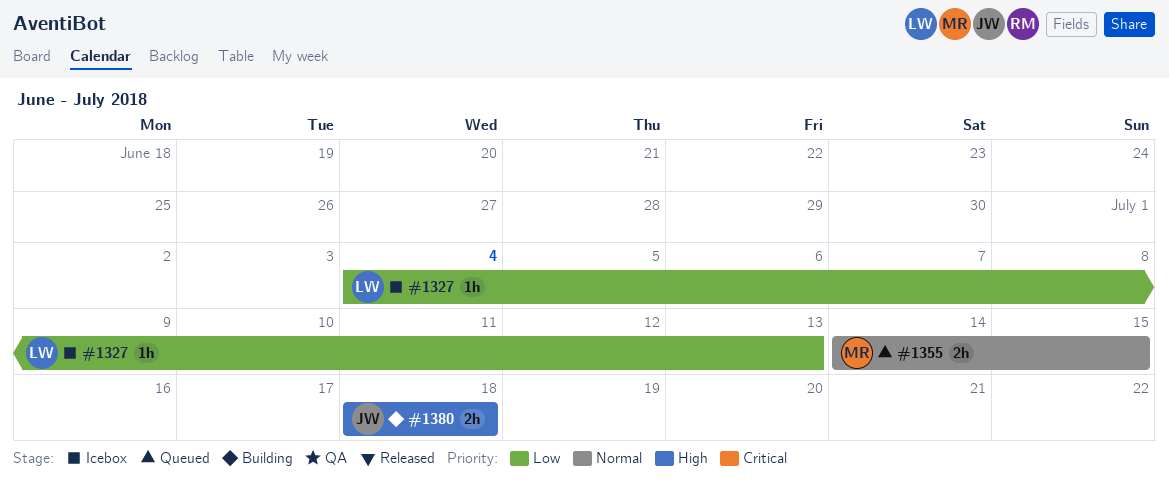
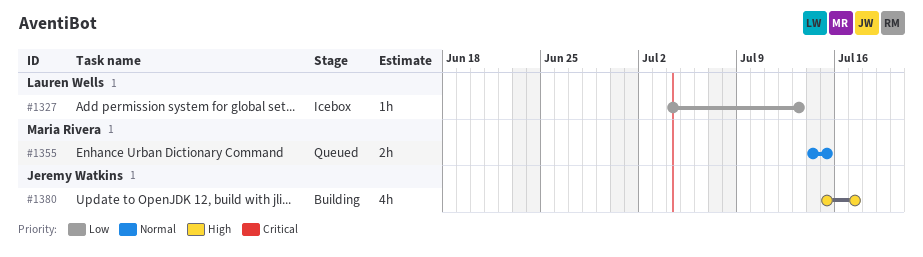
#1380, estimate: 2h -> 4h
#1380, start: Jul 18 -> Jul 15
#1380, due: Jul 18 -> Jul 17

